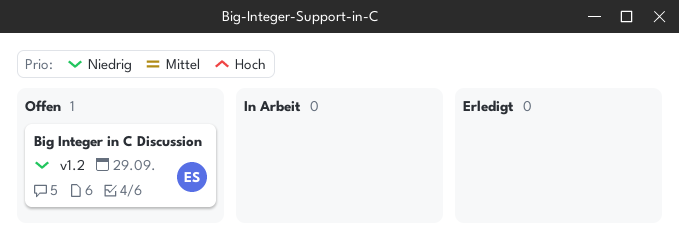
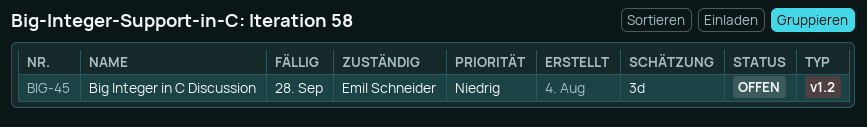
Big Integer in C Discussion, due: Sep 29 -> Sep 28

